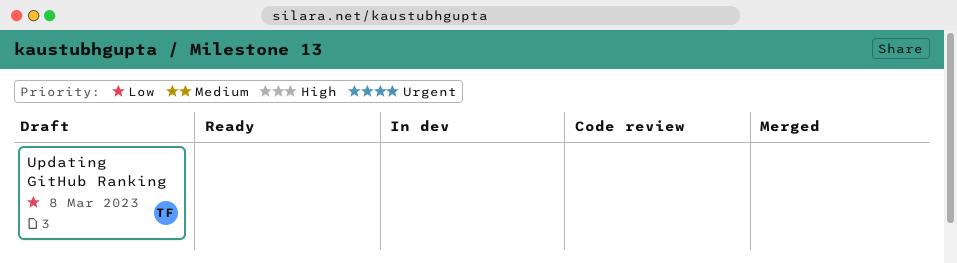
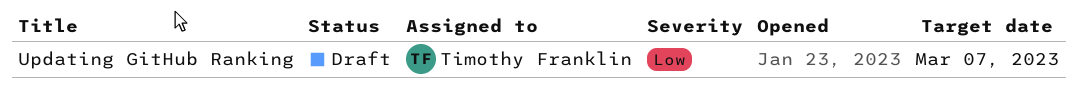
Updating GitHub Ranking, due: Mar 8 -> Mar 7

